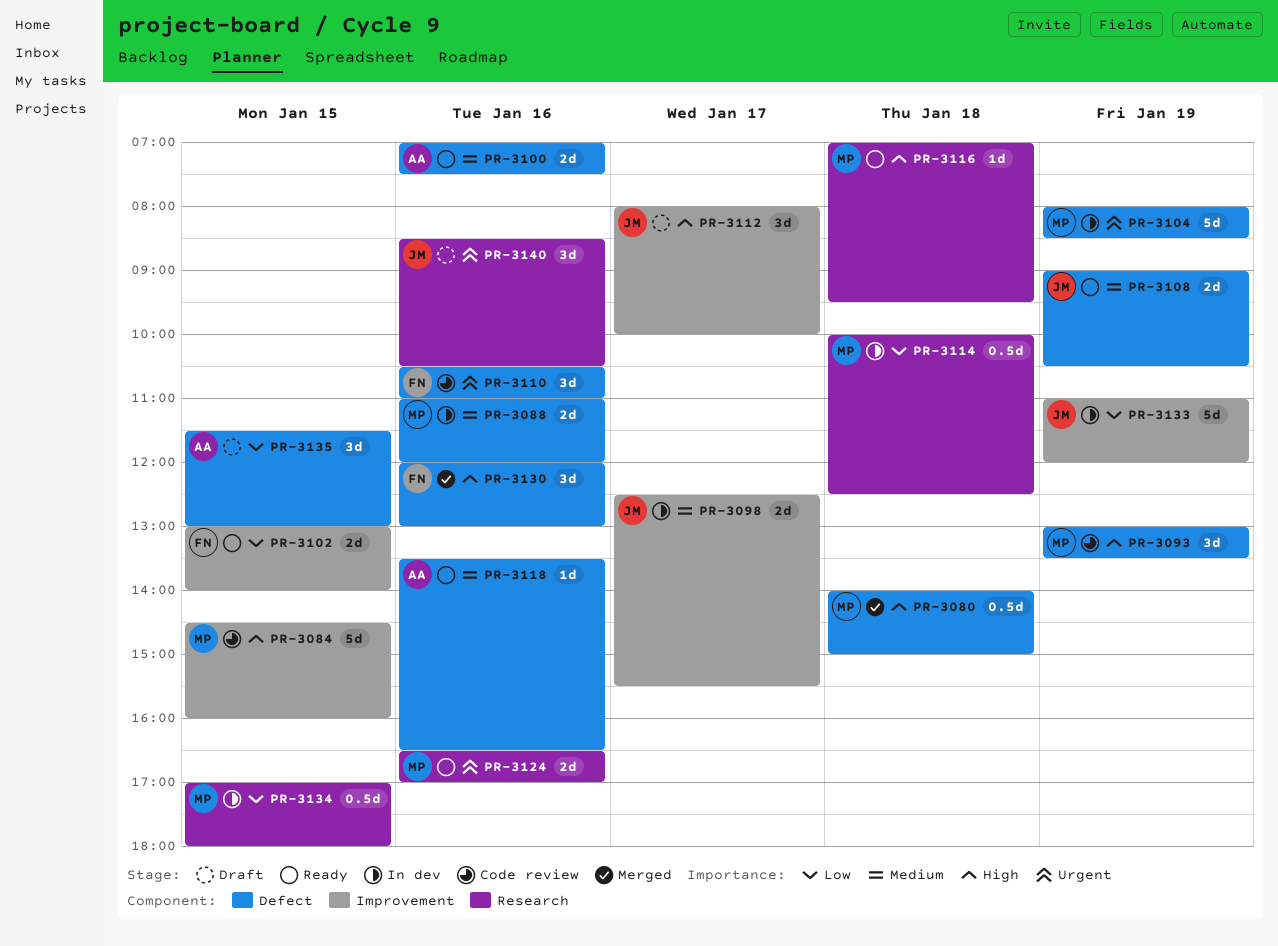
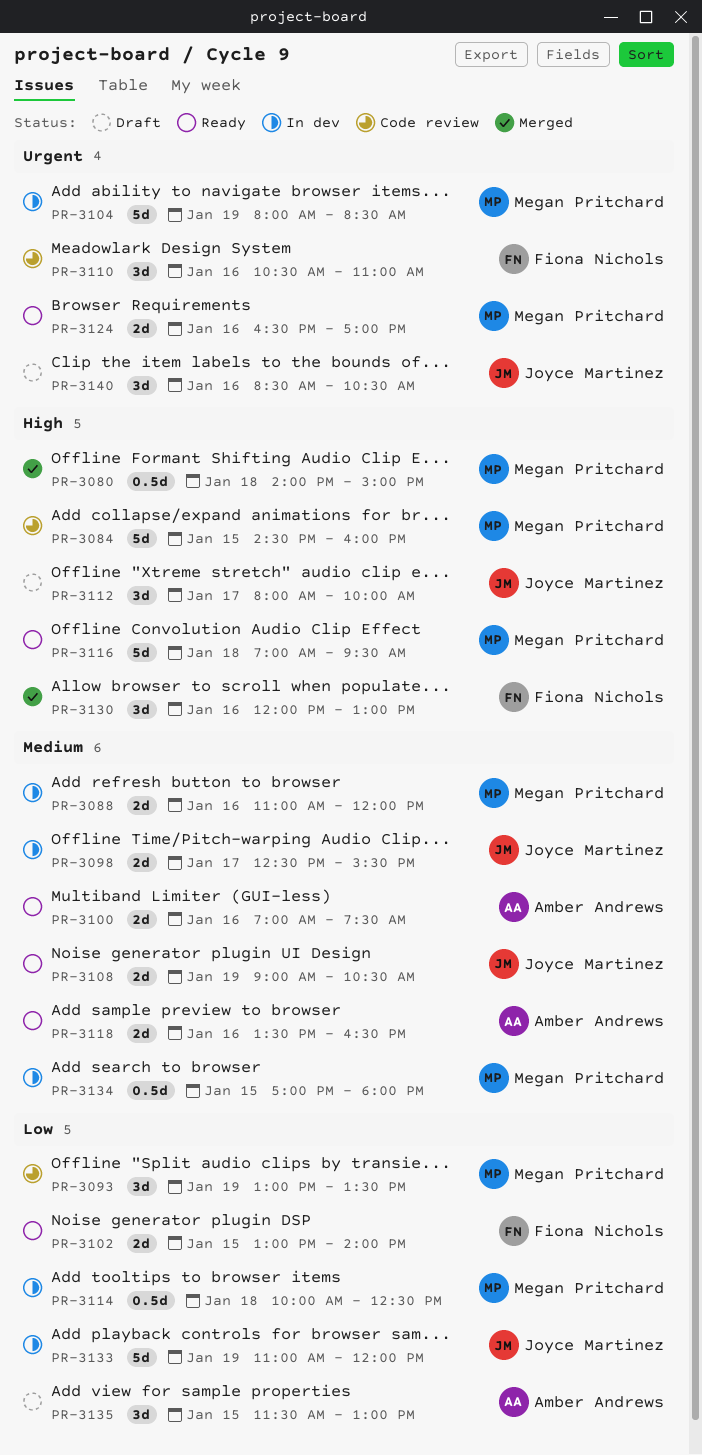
PR-3093, priority: High -> Low
PR-3116, estimate: 1d -> 5d
PR-3118, estimate: 1d -> 2d
PR-3134, priority: Low -> Medium

